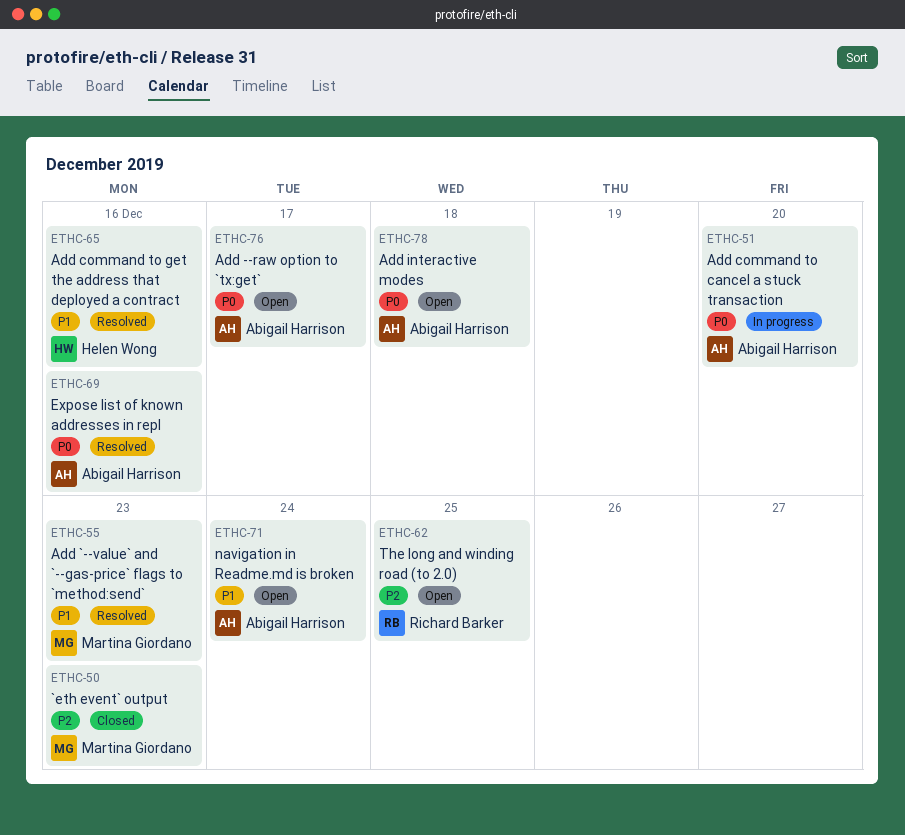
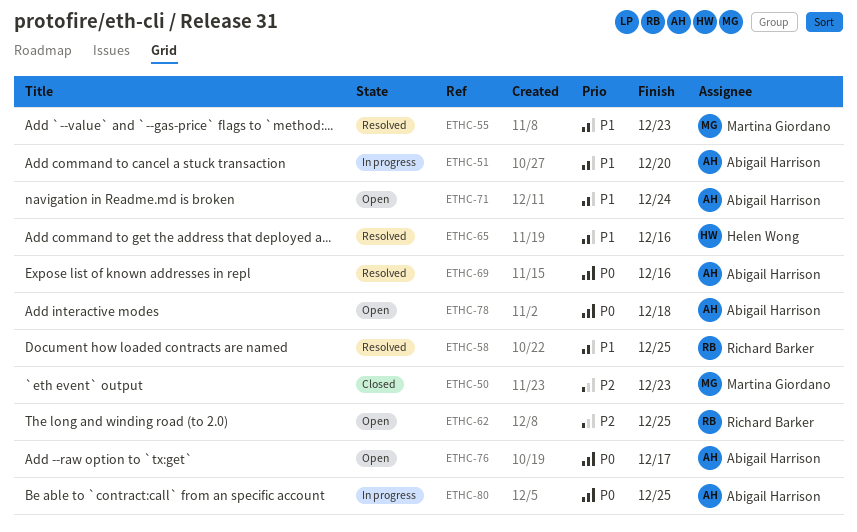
ETHC-51, priority: P0 -> P1
ETHC-58: none -> present
ETHC-80: none -> present

